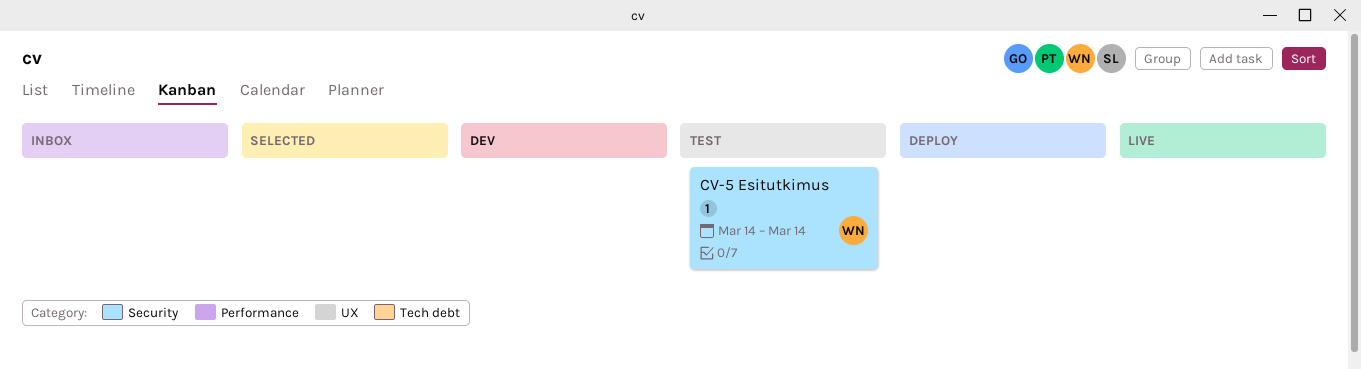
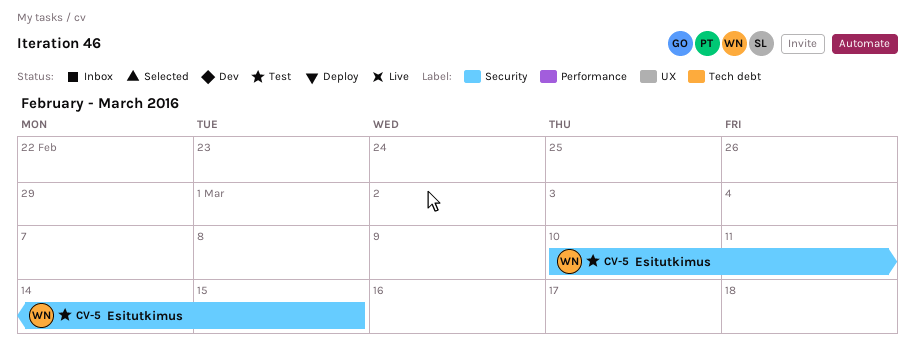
CV-5, start: Mar 14 -> Mar 10
CV-5, due: Mar 14 -> Mar 15

